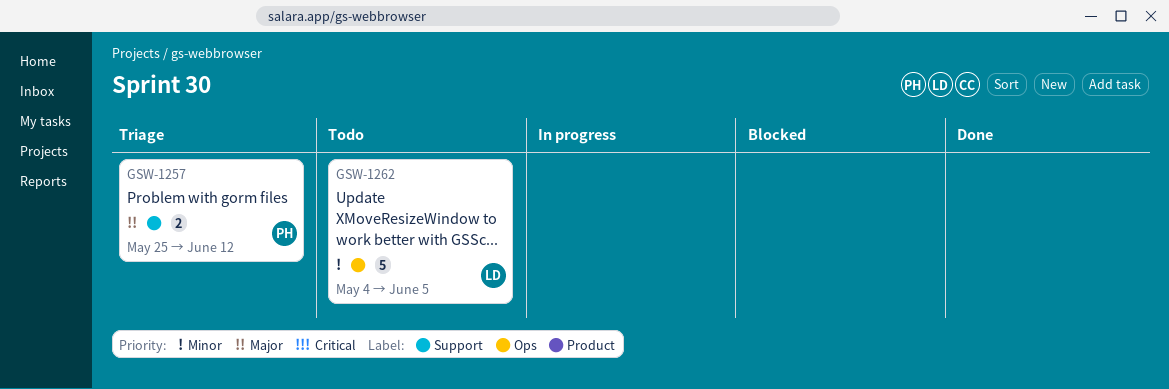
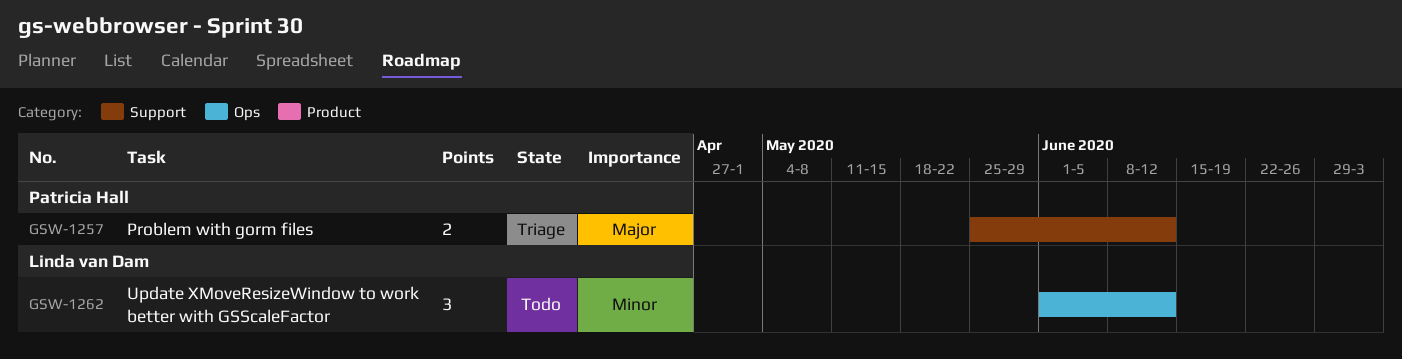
GSW-1262, estimate: 5 -> 3
GSW-1262, start: May 4 -> Jun 1
GSW-1262, due: Jun 5 -> Jun 12

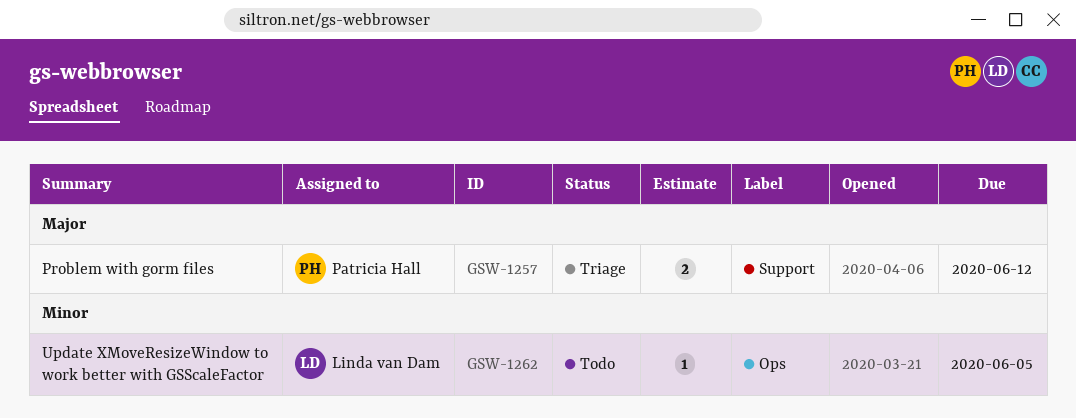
GSW-1262, estimate: 3 -> 1
GSW-1262, due: Jun 12 -> Jun 5

